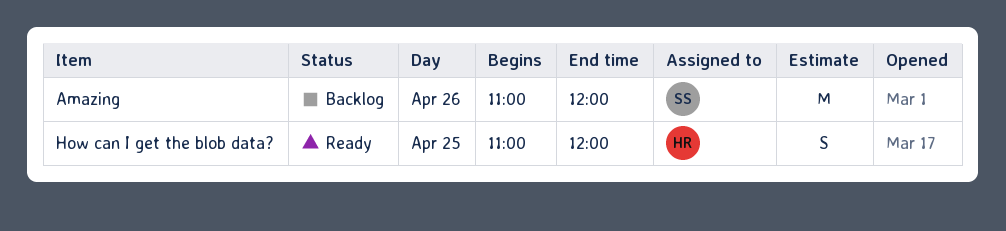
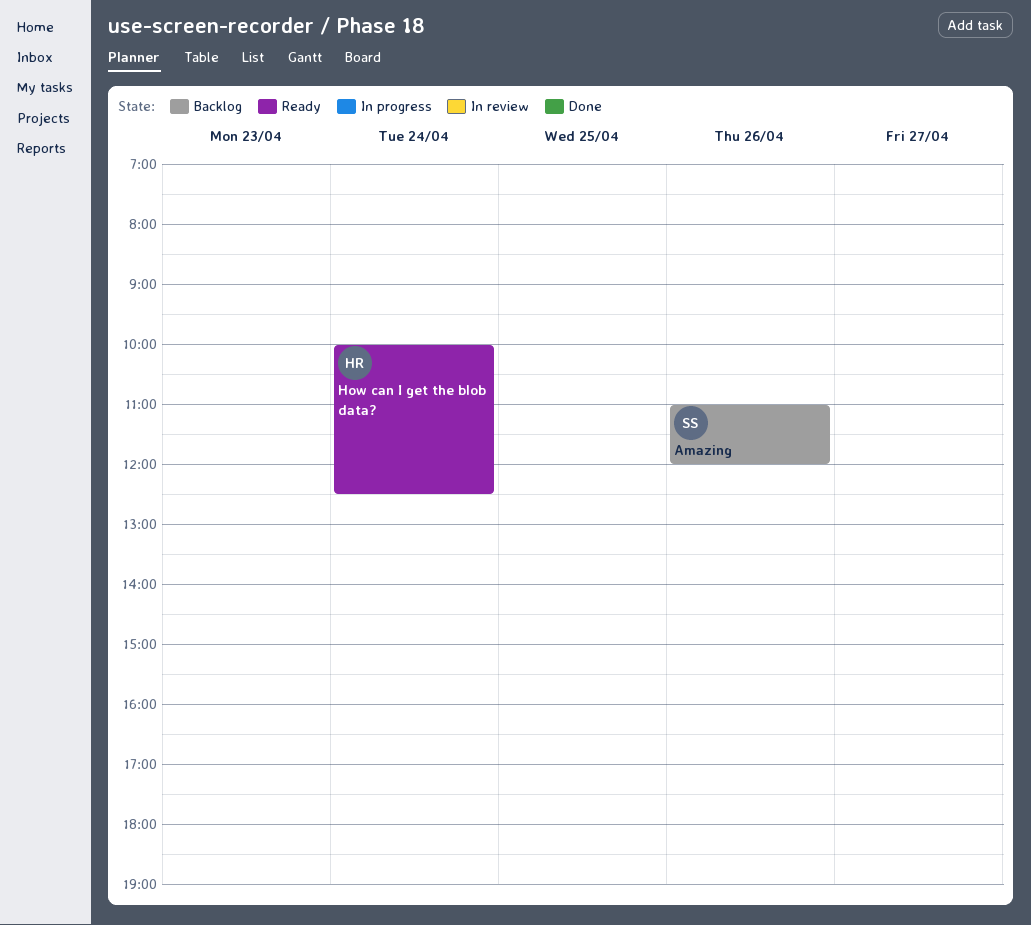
How can I get the blob data?, day: Apr 25 -> Apr 24
How can I get the blob data?, begins: 11:00 -> 10:00
How can I get the blob data?, ends: 12:00 -> 12:30

